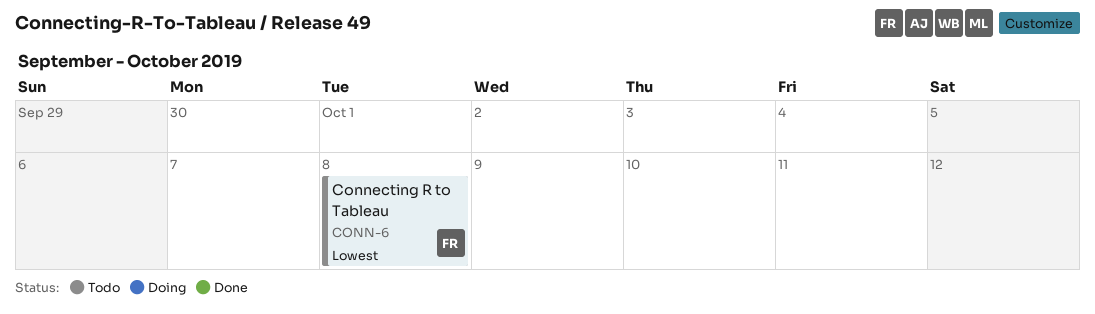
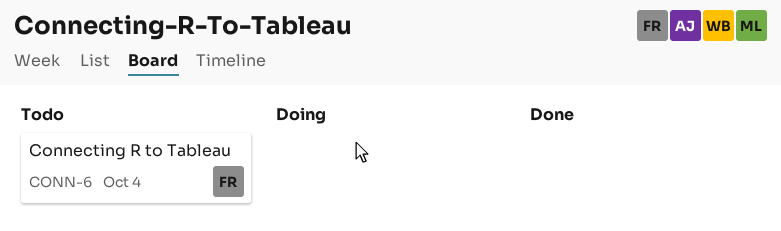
CONN-6, due: Oct 8 -> Oct 4

